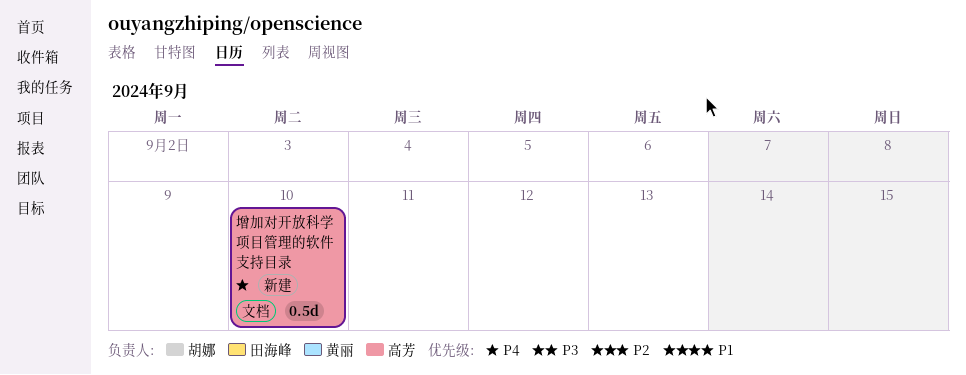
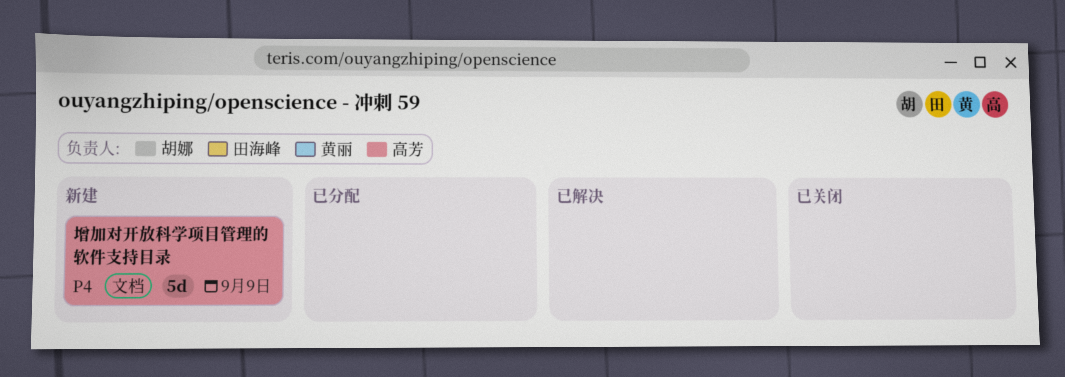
增加对开放科学项目管理的软件支持目录, estimate: 0.5d -> 5d
增加对开放科学项目管理的软件支持目录, due: Sep 10 -> Sep 9

